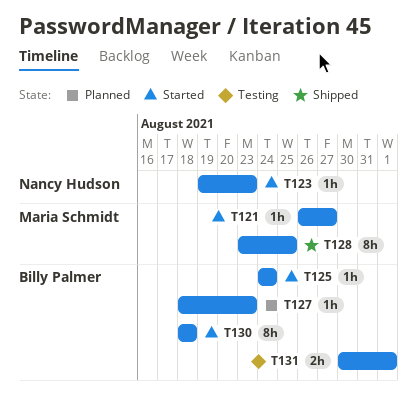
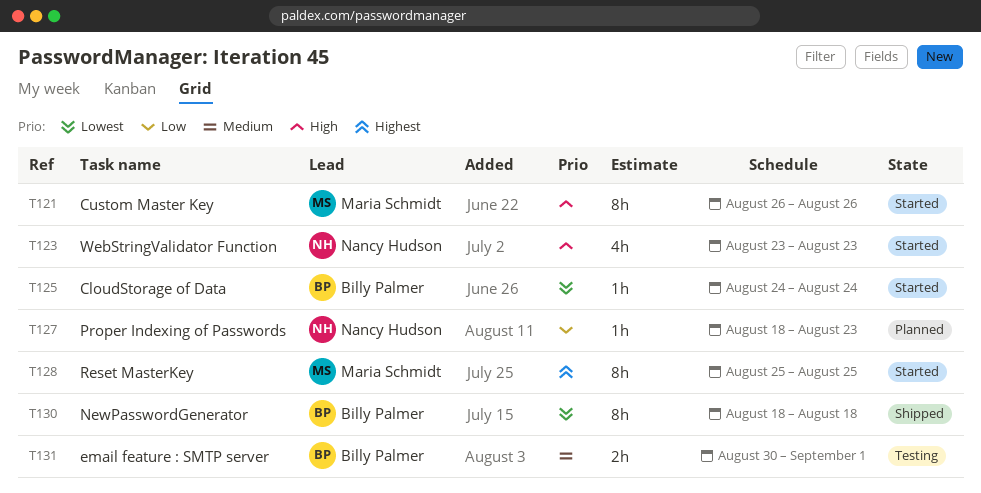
T121, estimate: 1h -> 8h
T121, due: Aug 27 -> Aug 26
T123, estimate: 1h -> 4h
T123, start: Aug 19 -> Aug 23
T127, owner: Billy Palmer -> Nancy Hudson
T128, status: Shipped -> Started
T128, start: Aug 23 -> Aug 25
T130, status: Started -> Shipped

